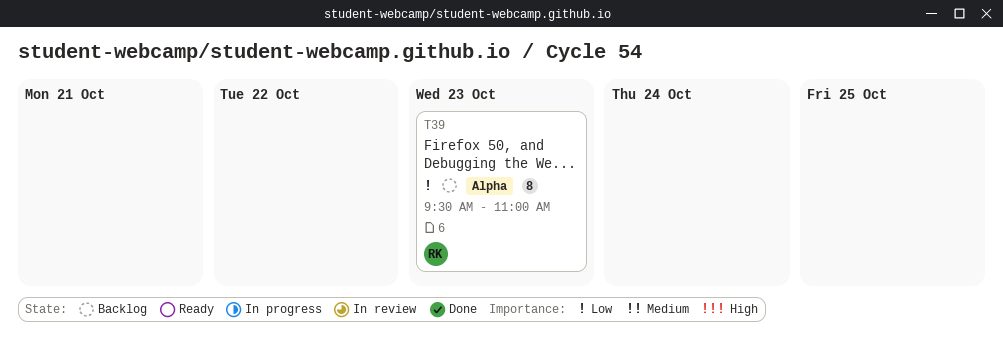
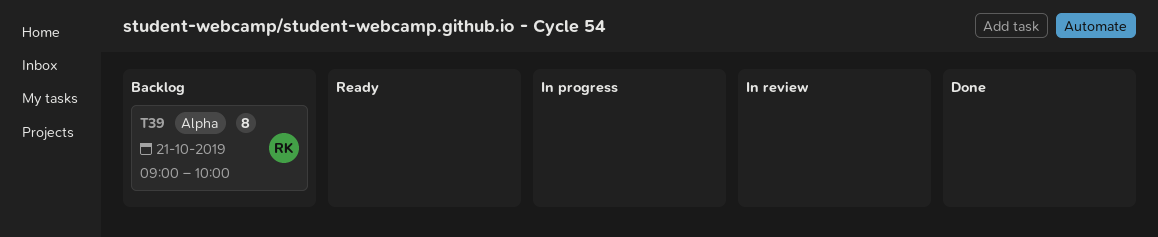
T39, day: Oct 23 -> Oct 21
T39, begins: 09:30 -> 09:00
T39, ends: 11:00 -> 10:00

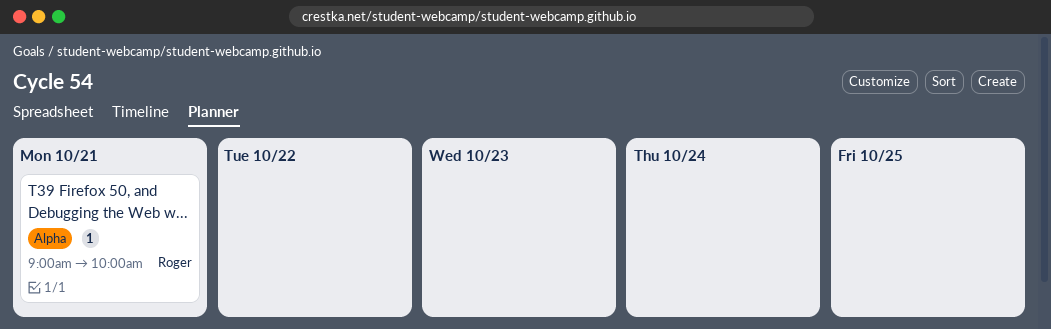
T39, estimate: 8 -> 1

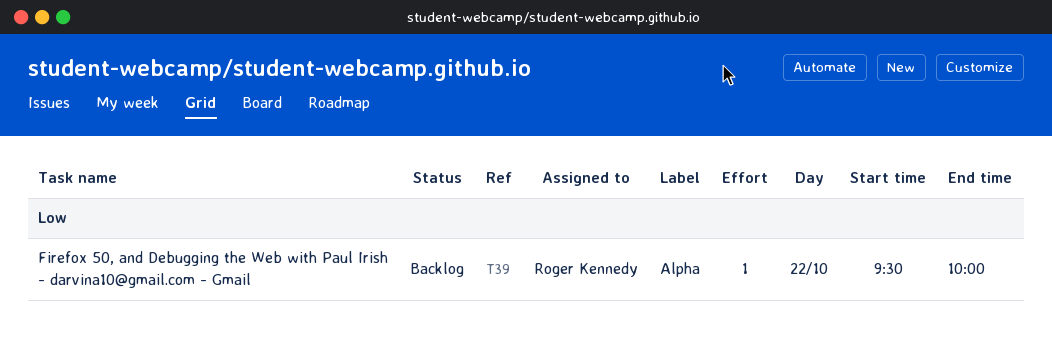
T39, day: Oct 21 -> Oct 22
T39, begins: 09:00 -> 09:30

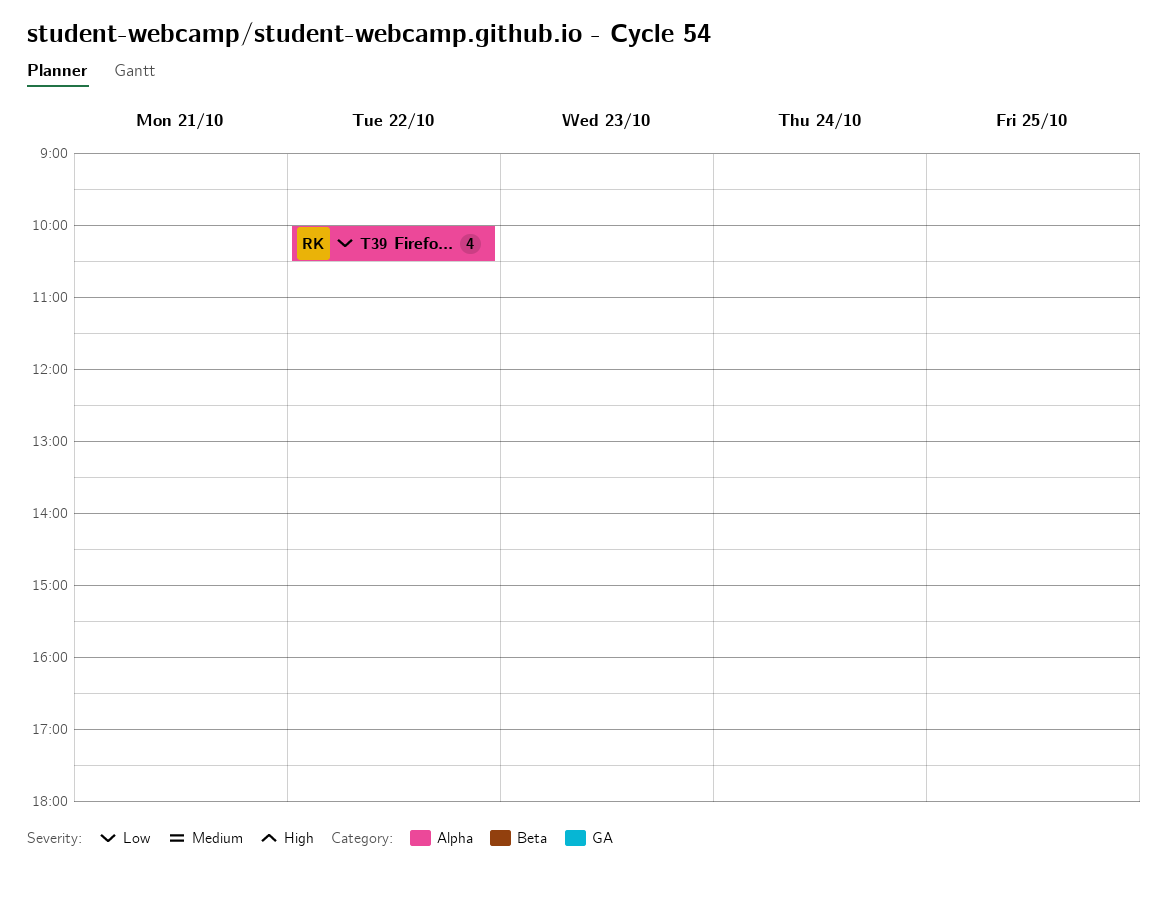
T39, estimate: 1 -> 4
T39, begins: 09:30 -> 10:00
T39, ends: 10:00 -> 10:30

